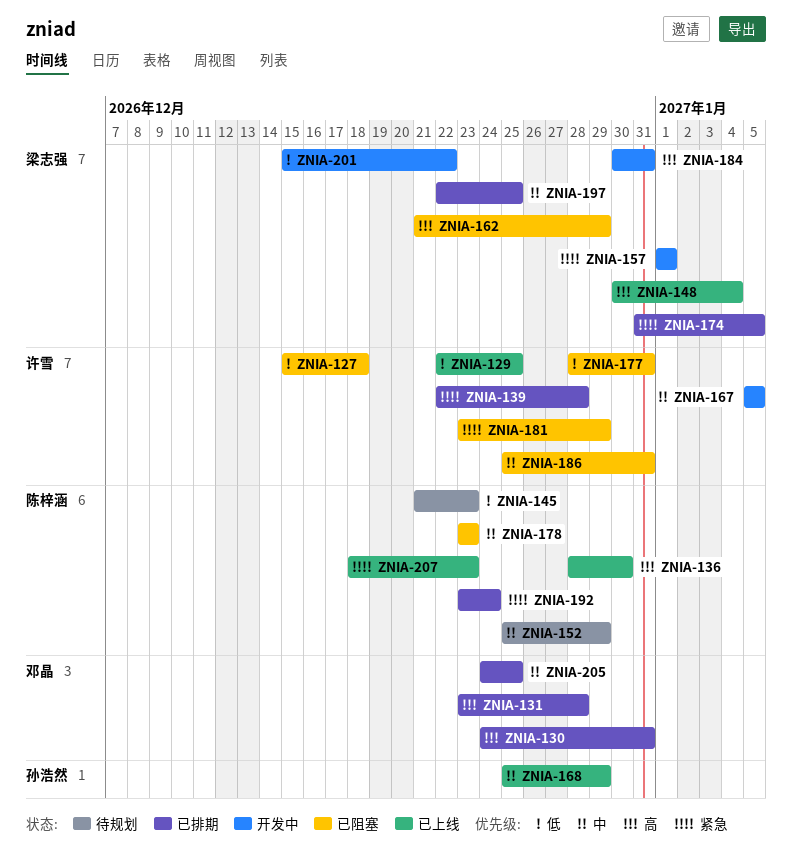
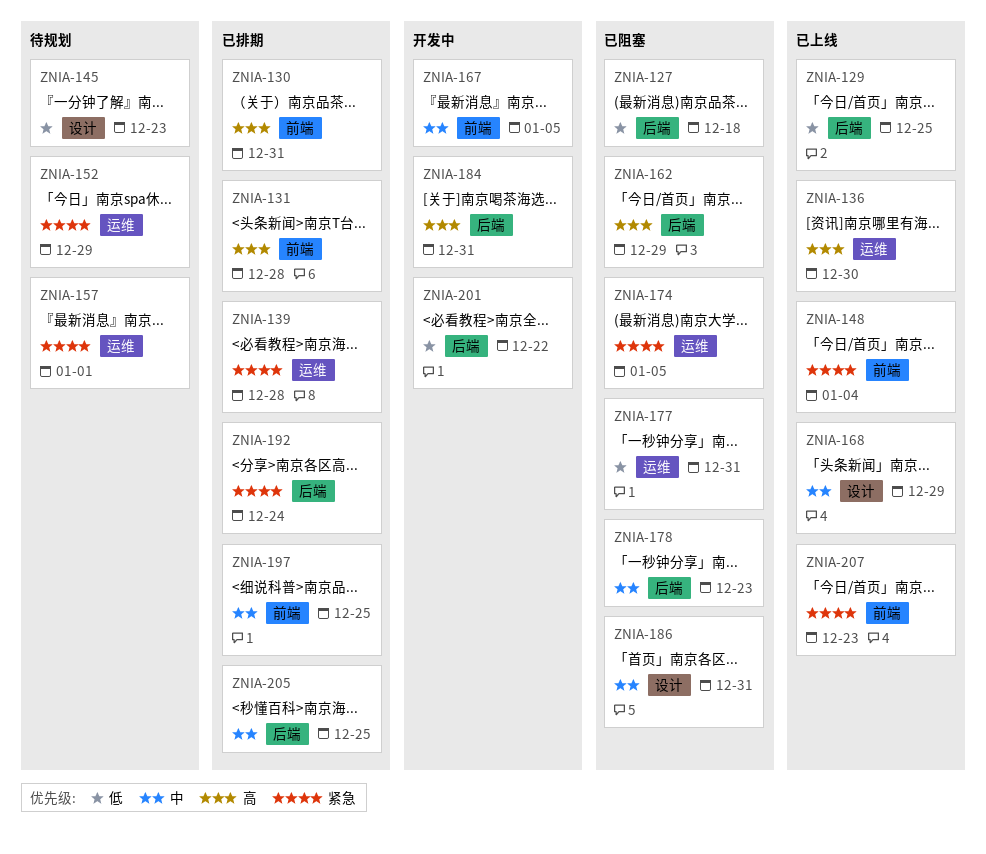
ZNIA-148, priority: 高 -> 紧急
ZNIA-152, priority: 中 -> 紧急
ZNIA-157, status: 开发中 -> 待规划
ZNIA-174, status: 已排期 -> 已阻塞
ZNIA-181: present -> none

